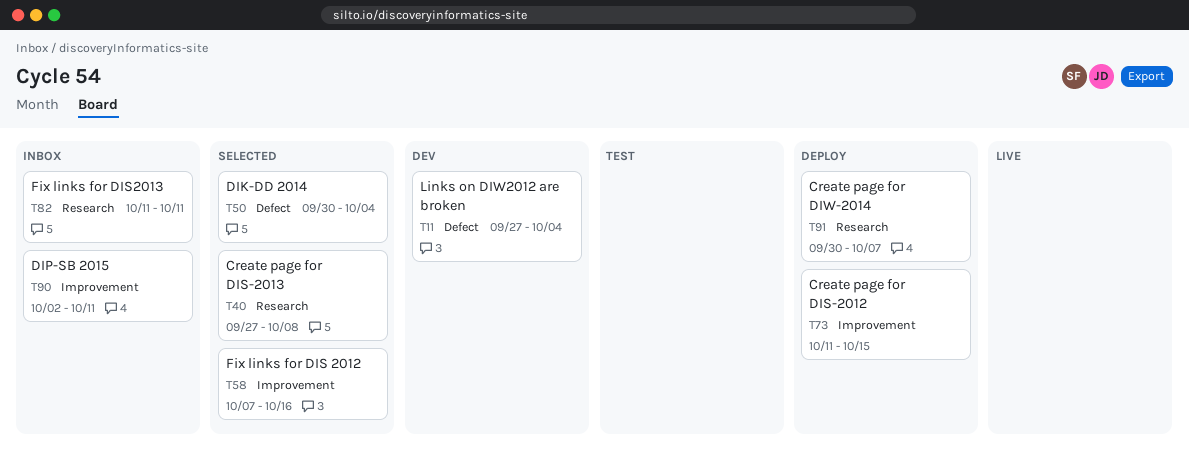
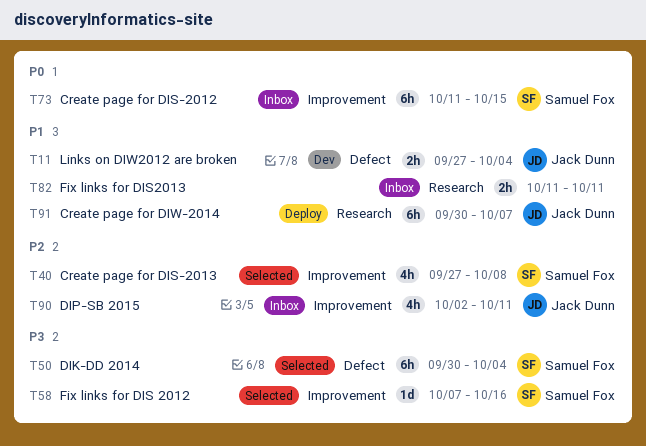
T40, label: Research -> Improvement
T73, status: Deploy -> Inbox

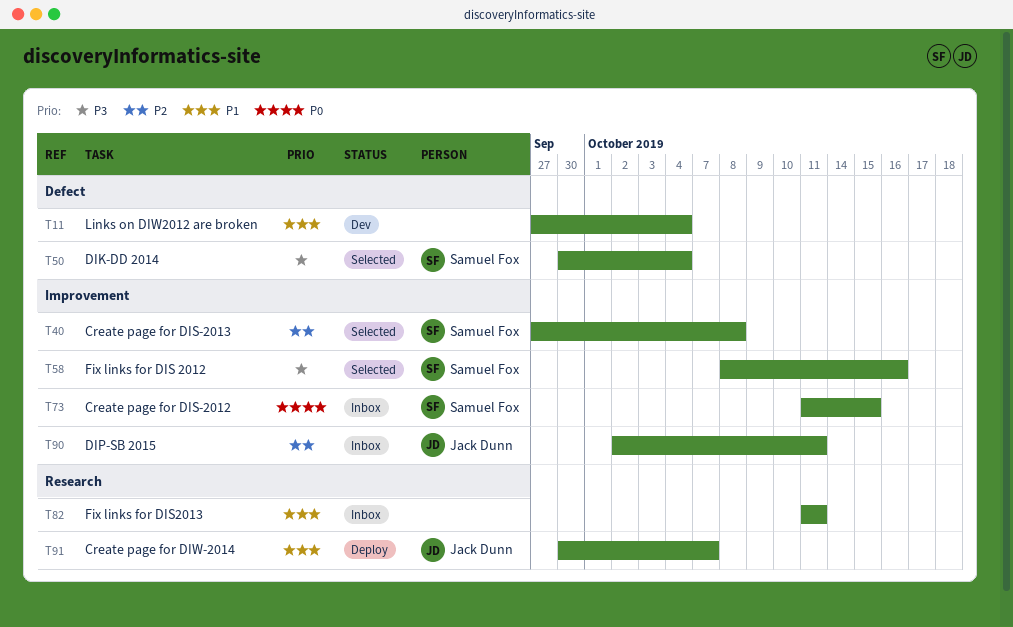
T11, owner: Jack Dunn -> none
T58, start: Oct 7 -> Oct 8

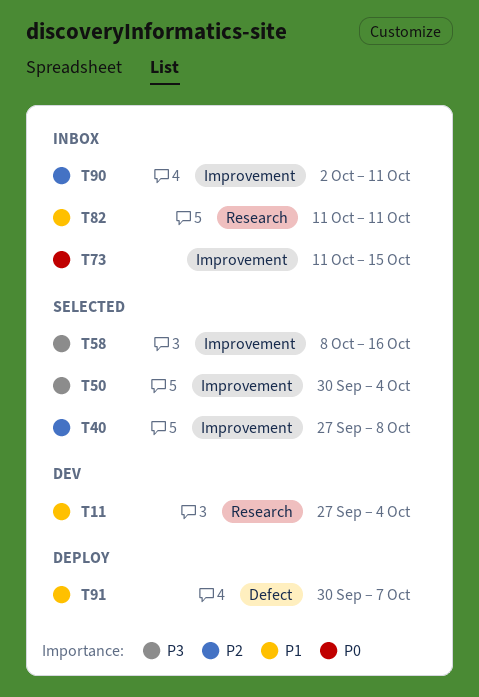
T11, label: Defect -> Research
T50, label: Defect -> Improvement
T91, label: Research -> Defect

